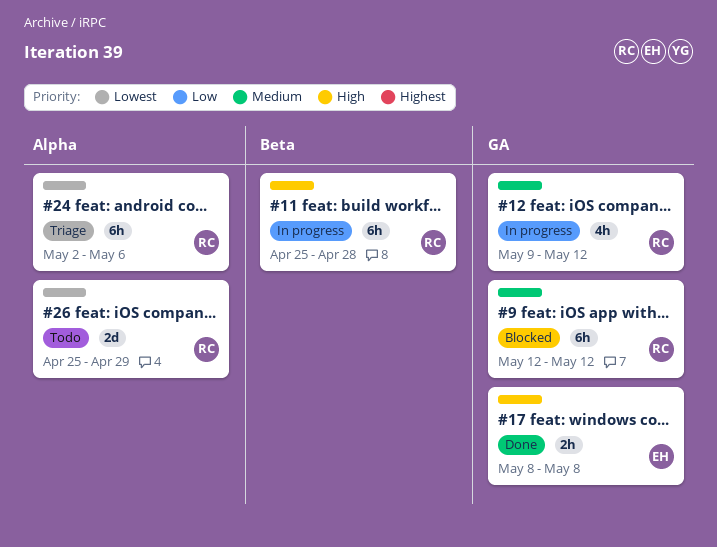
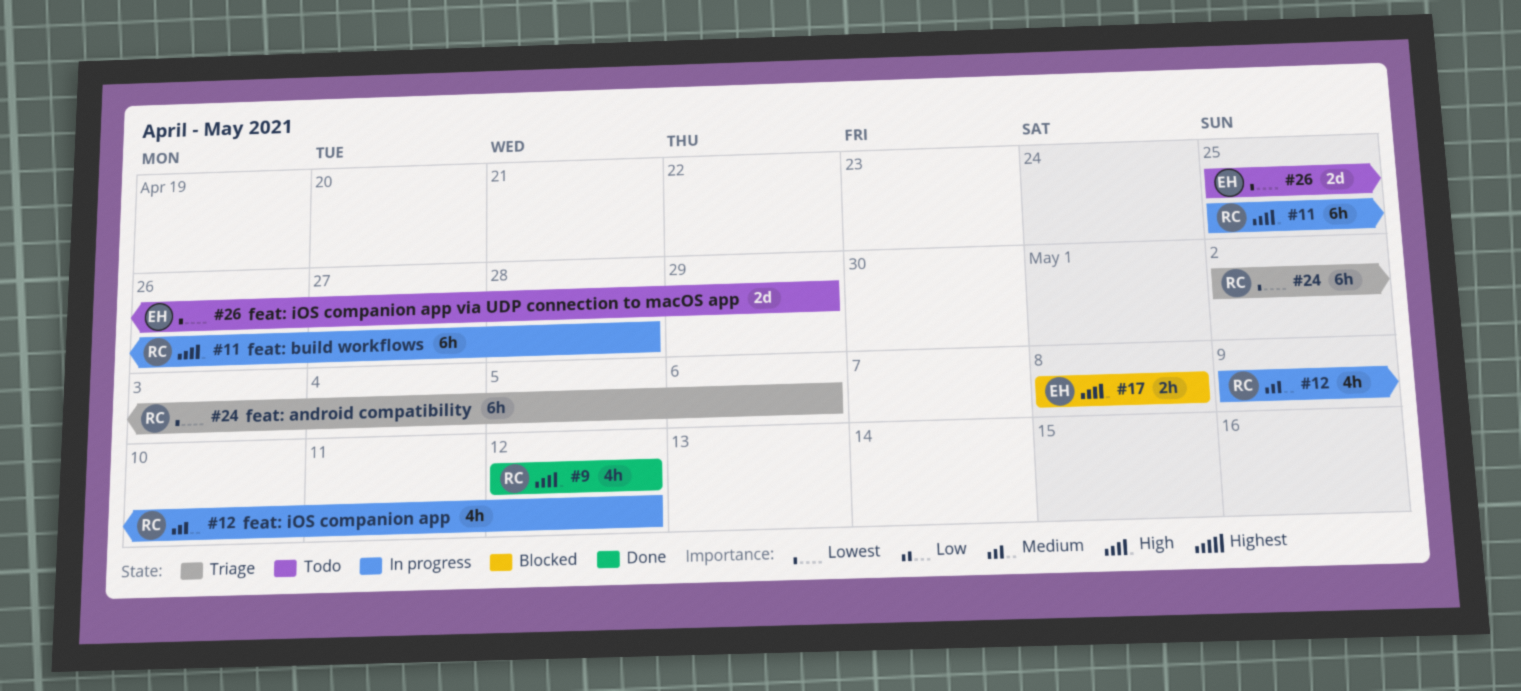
#9, status: Blocked -> Done
#9, priority: Medium -> High
#9, estimate: 6h -> 4h
#17, status: Done -> Blocked
#26, owner: RC -> EH

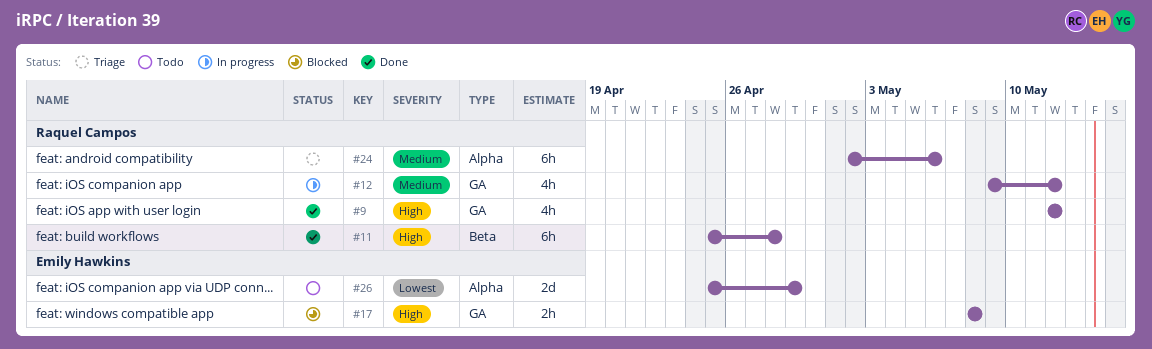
#11, status: In progress -> Done
#24, priority: Lowest -> Medium

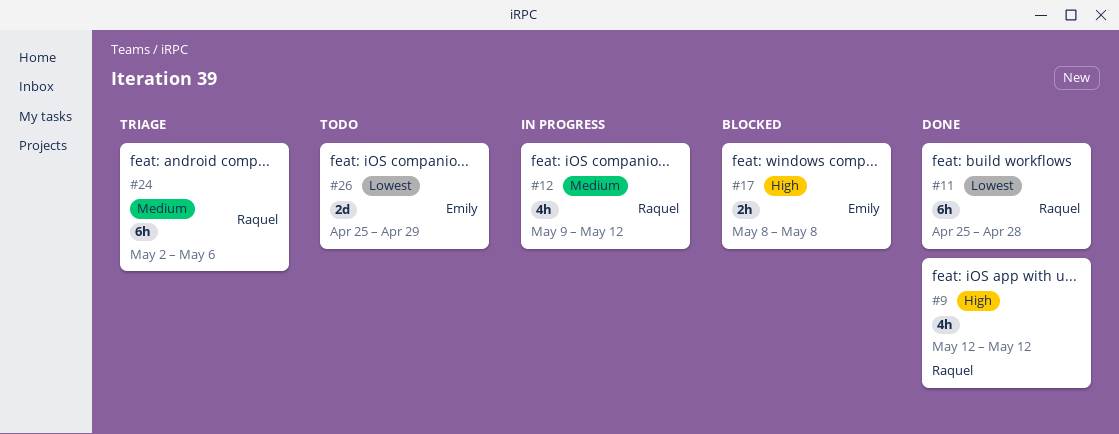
#11, priority: High -> Lowest

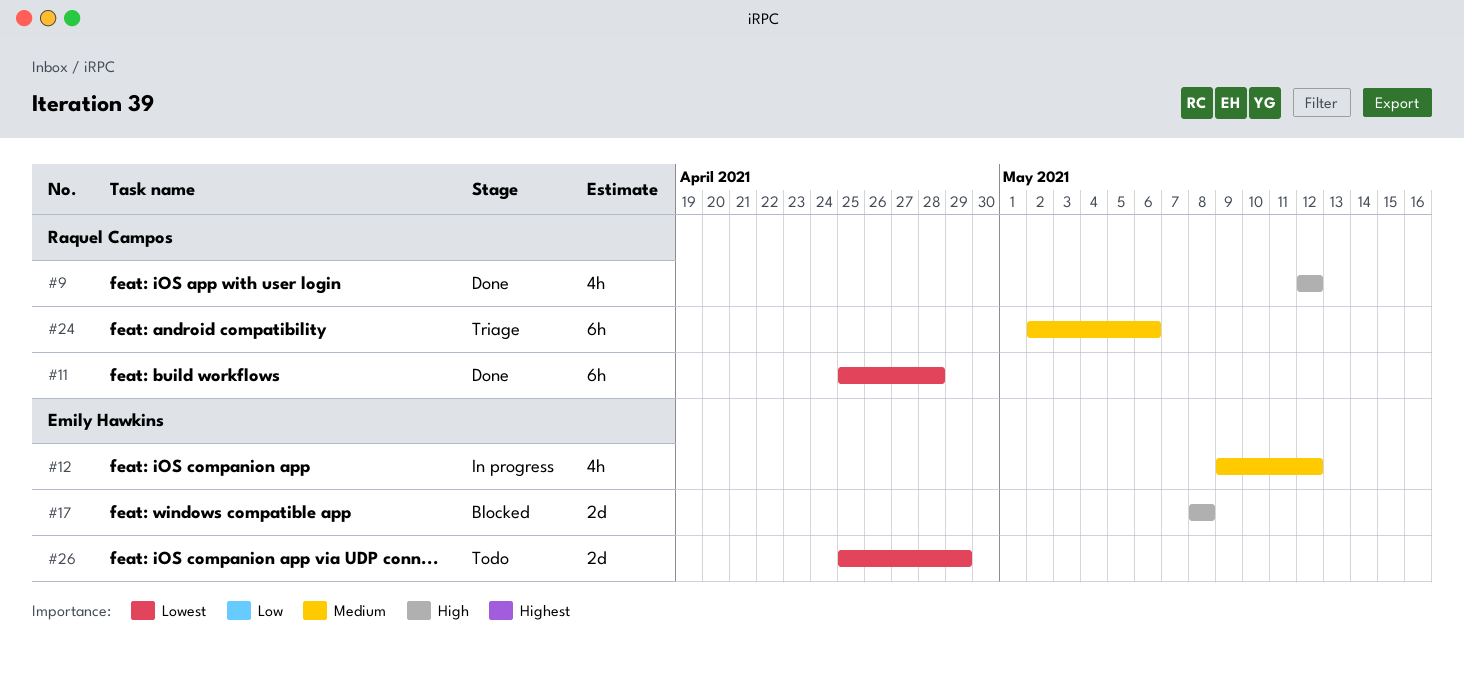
#12, owner: Raquel Campos -> Emily Hawkins
#17, estimate: 2h -> 2d

